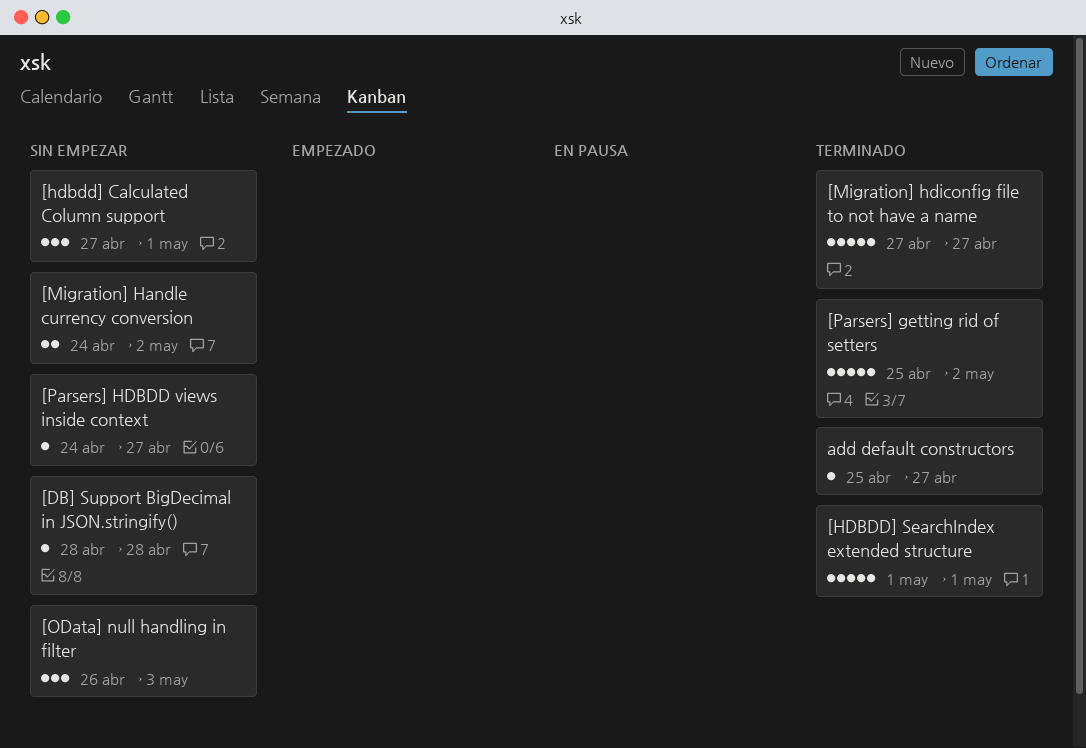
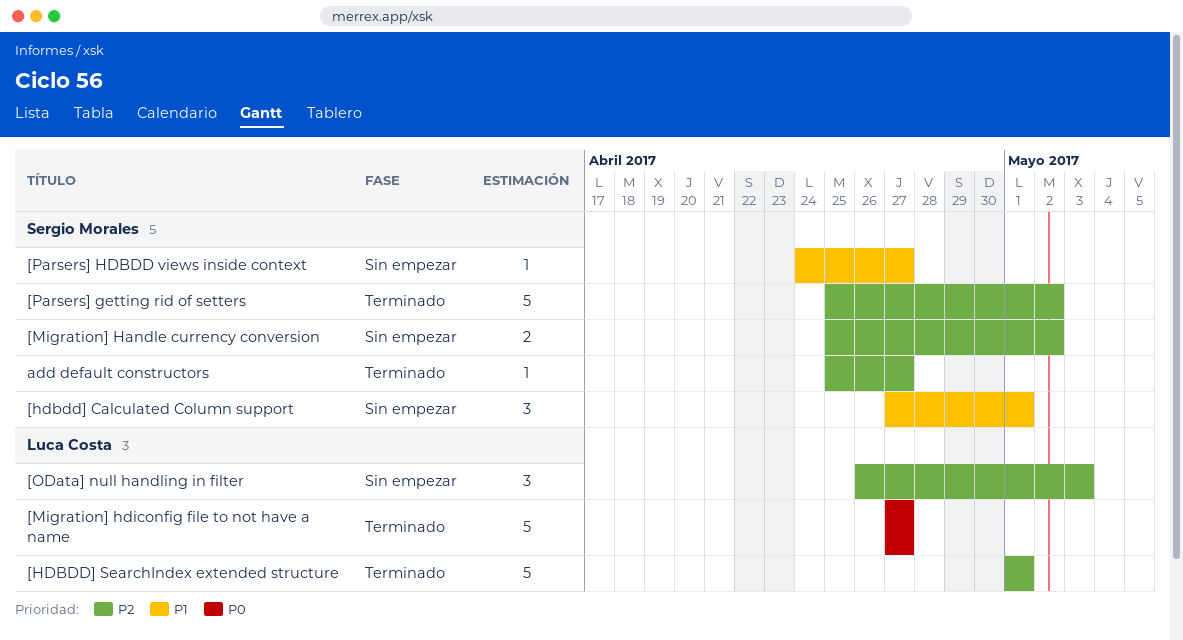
[DB] Support BigDecimal in JSON.stringify(): present -> none
[Migration] Handle currency conversion, start: Apr 24 -> Apr 25

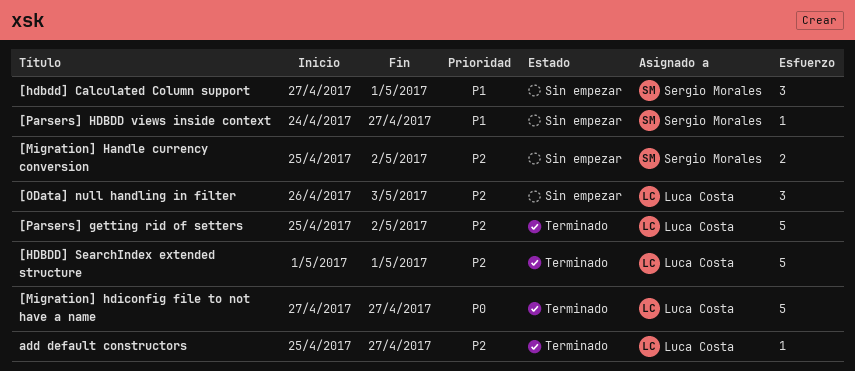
[Parsers] getting rid of setters, owner: Sergio Morales -> Luca Costa
add default constructors, owner: Sergio Morales -> Luca Costa

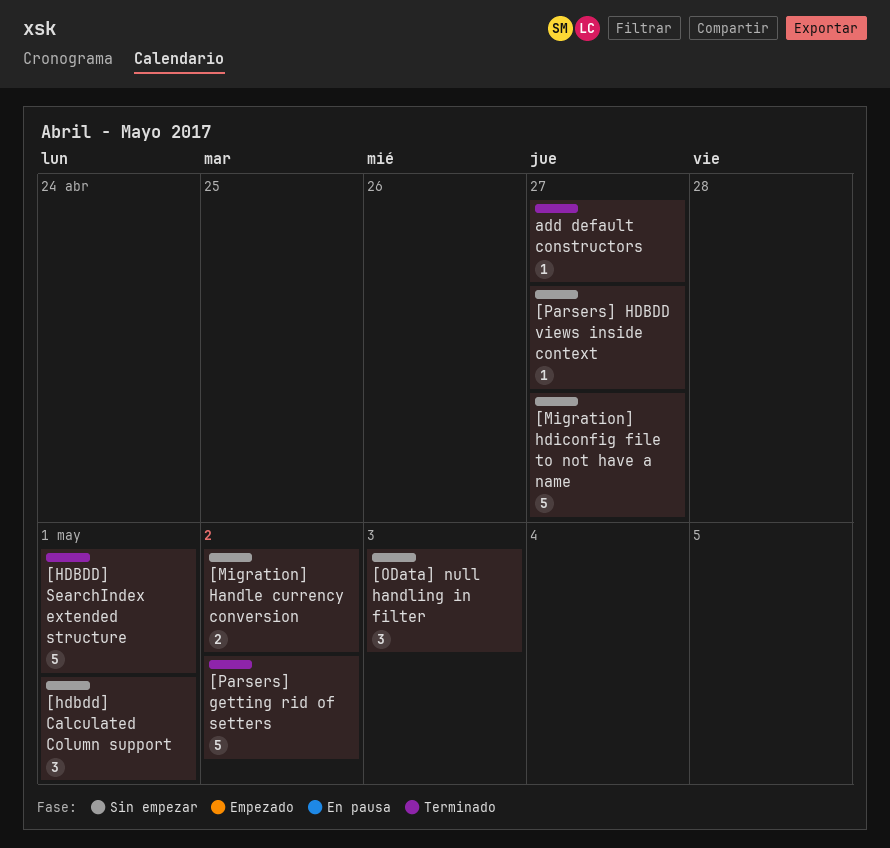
[Migration] hdiconfig file to not have a name, status: Terminado -> Sin empezar

